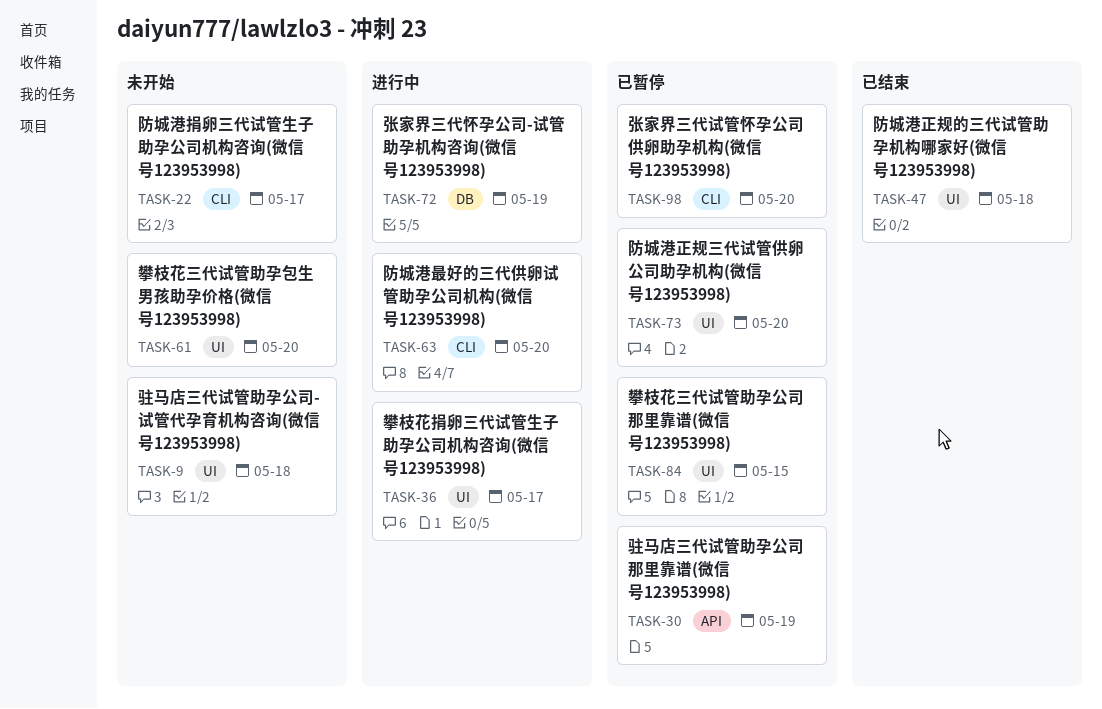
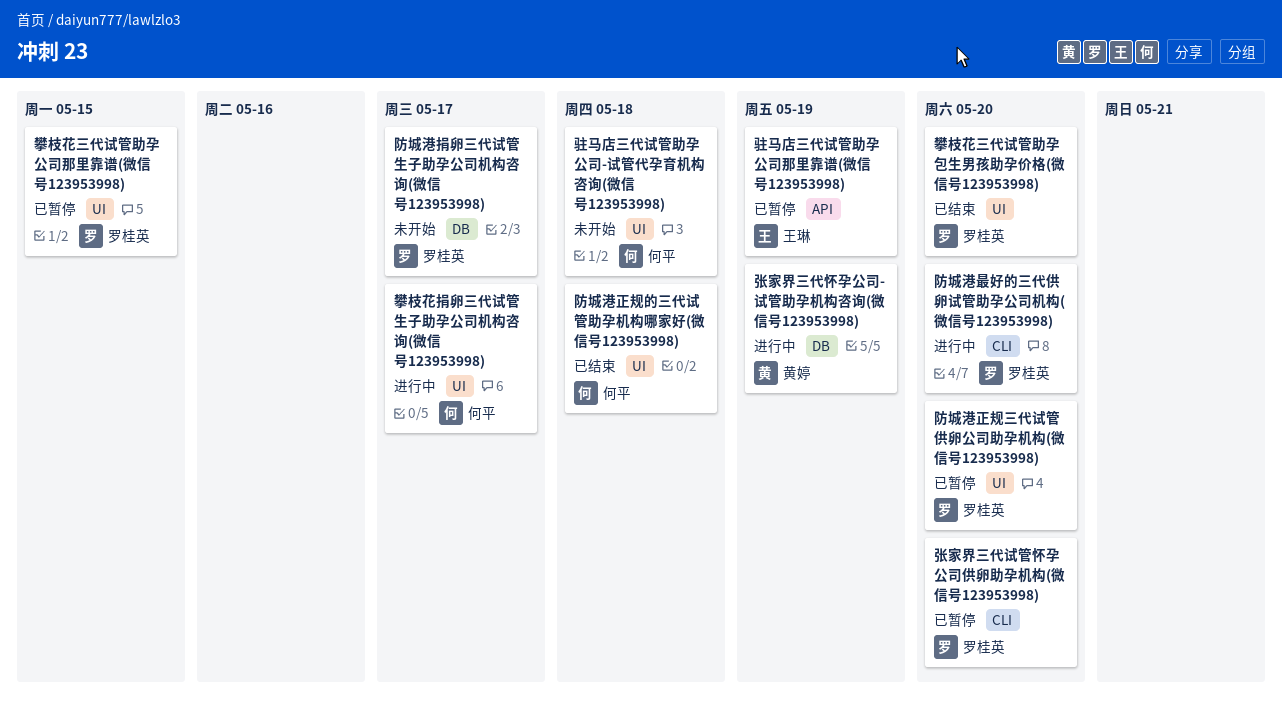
攀枝花三代试管助孕包生男孩助孕价格(微信号123953998), status: 未开始 -> 已结束
防城港捐卵三代试管生子助孕公司机构咨询(微信号123953998), label: CLI -> DB

